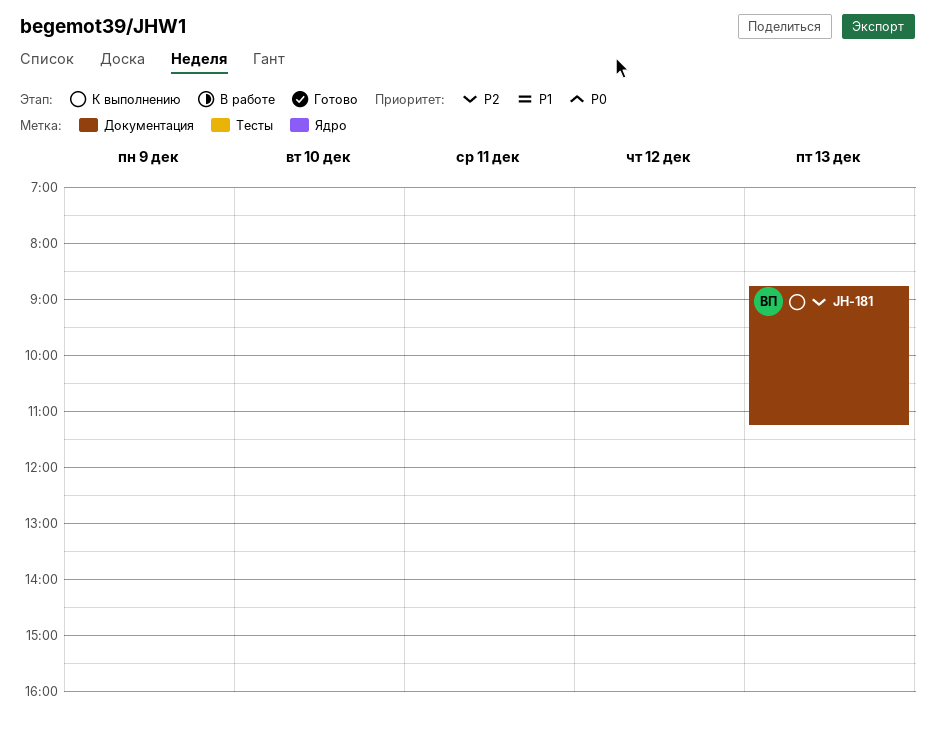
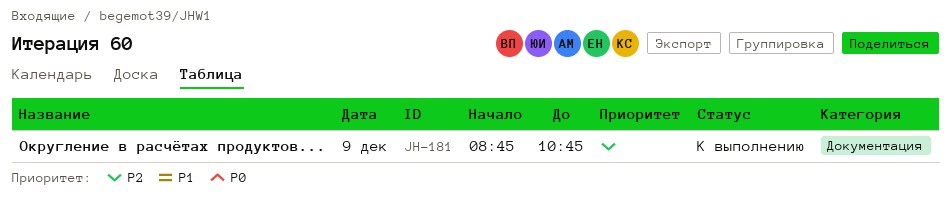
JH-181, day: Dec 13 -> Dec 9
JH-181, ends: 11:15 -> 10:45

